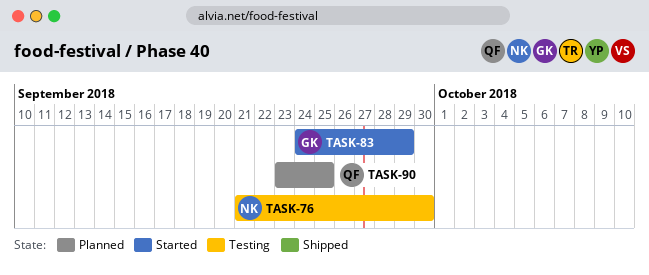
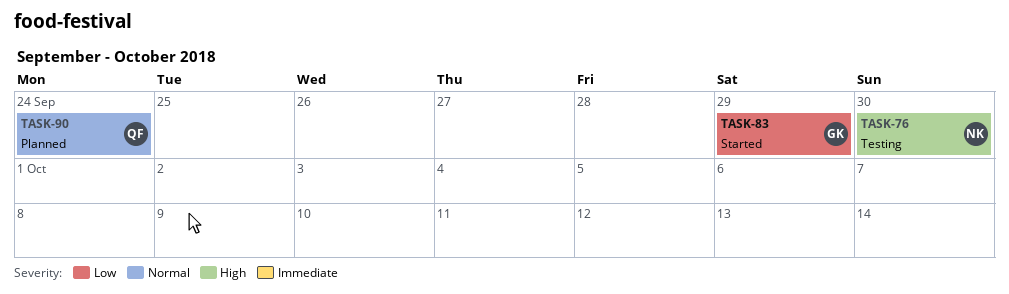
TASK-90, due: Sep 25 -> Sep 24

